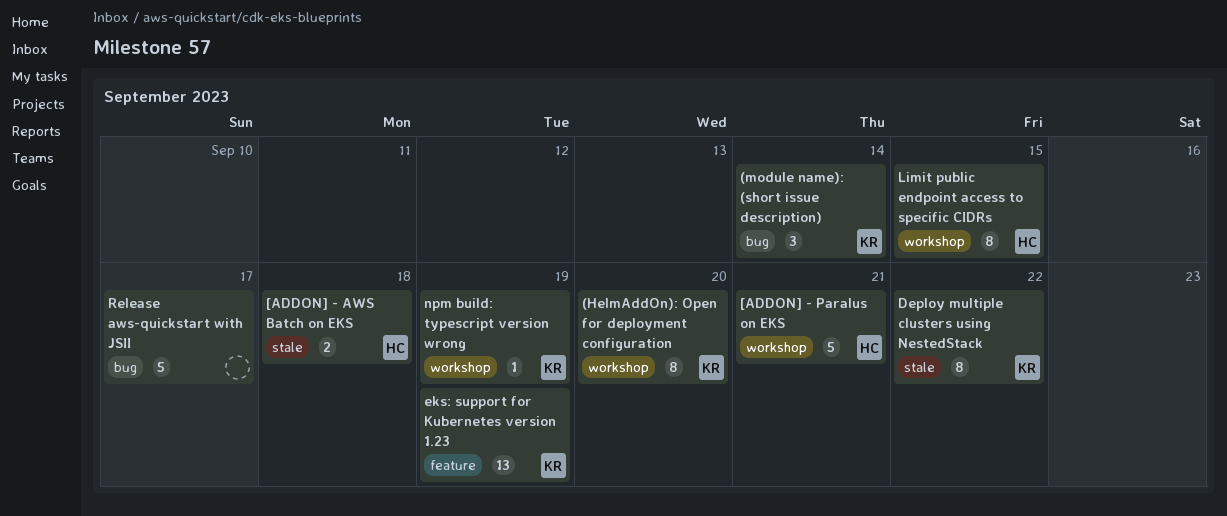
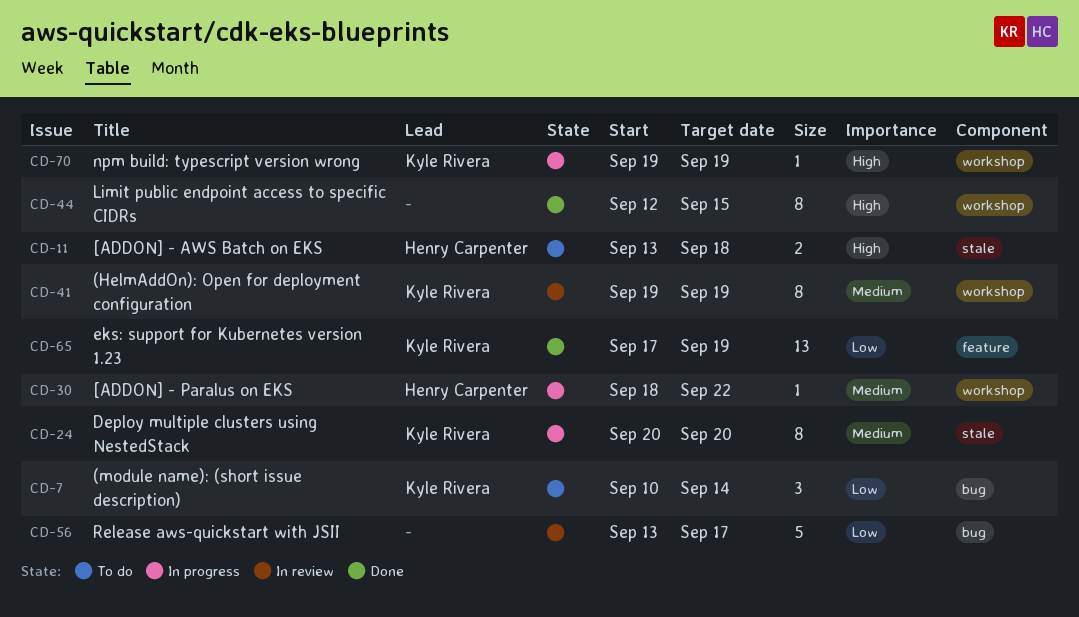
(HelmAddOn): Open for deployment configuration, due: Sep 20 -> Sep 19
[ADDON] - Paralus on EKS, estimate: 5 -> 1
[ADDON] - Paralus on EKS, due: Sep 21 -> Sep 22
Deploy multiple clusters using NestedStack, due: Sep 22 -> Sep 20
Limit public endpoint access to specific CIDRs, owner: Henry Carpenter -> none

